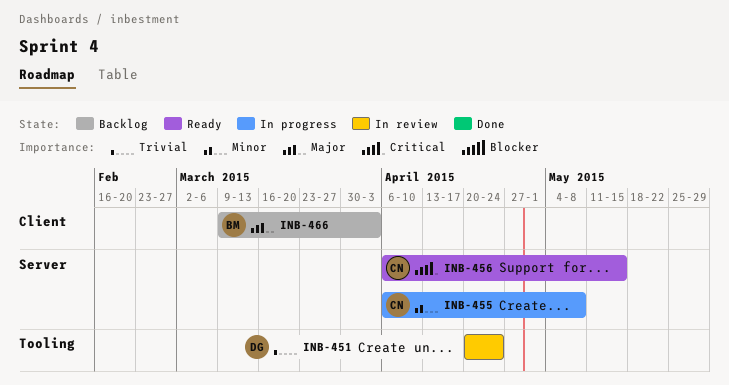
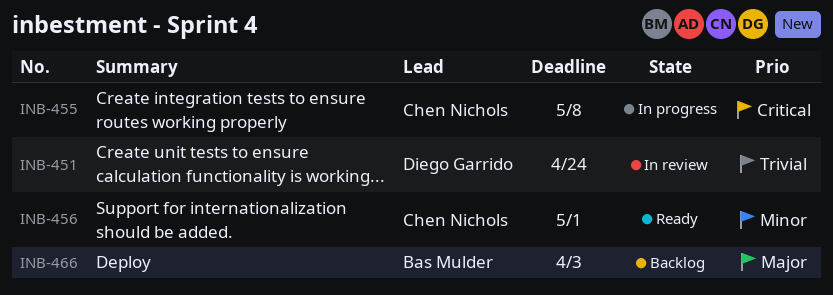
INB-455, priority: Minor -> Critical
INB-456, priority: Critical -> Minor
INB-456, due: May 15 -> May 1

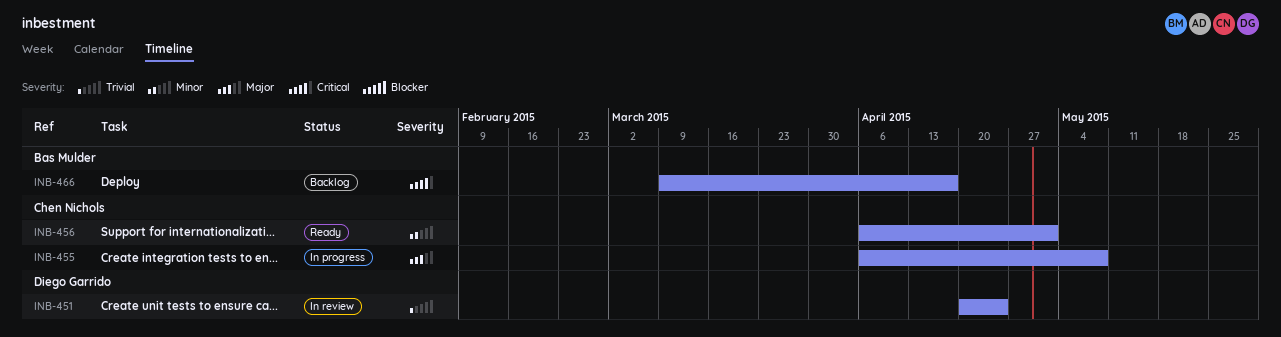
INB-455, priority: Critical -> Major
INB-466, priority: Major -> Critical
INB-466, due: Apr 3 -> Apr 17

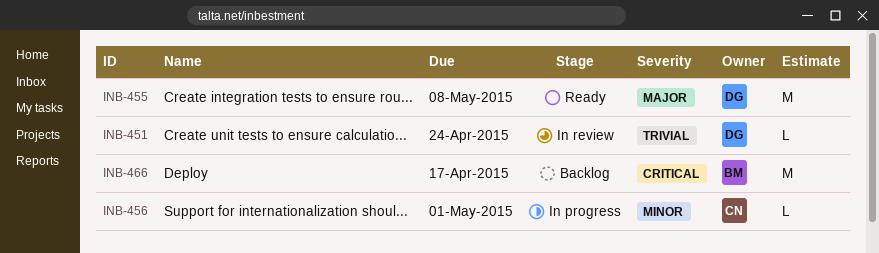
INB-455, status: In progress -> Ready
INB-455, owner: Chen Nichols -> Diego Garrido
INB-456, status: Ready -> In progress

